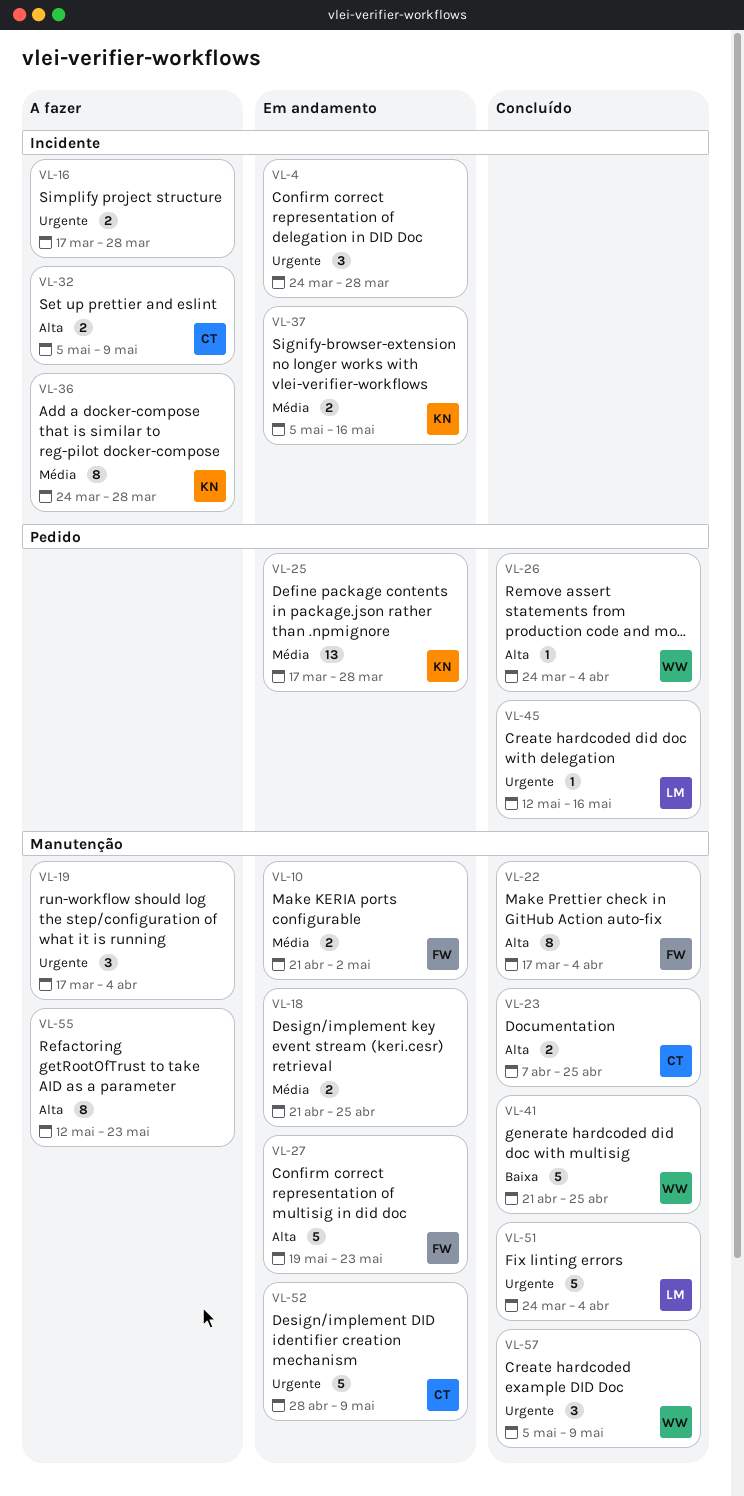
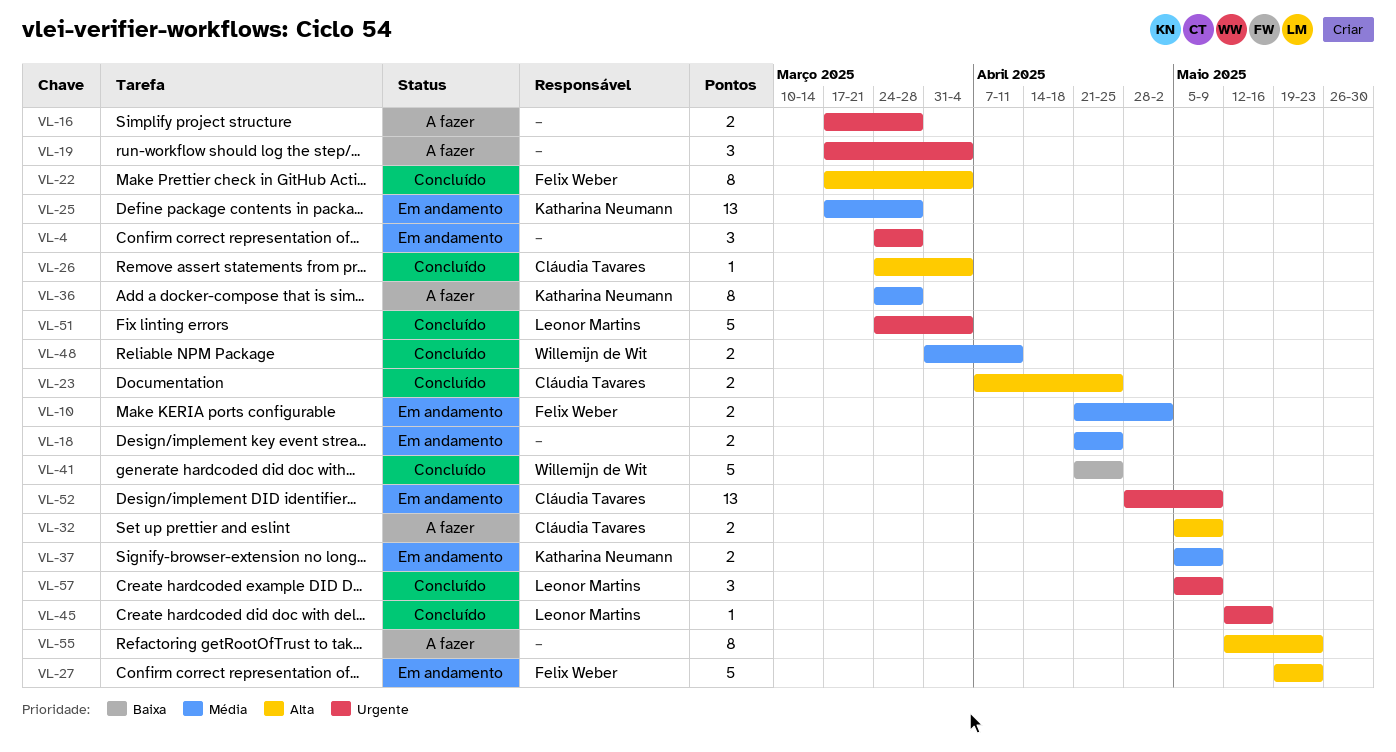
VL-26, owner: Willemijn de Wit -> Cláudia Tavares
VL-37, due: May 16 -> May 9
VL-48: none -> present
VL-52, estimate: 5 -> 13
VL-57, owner: Willemijn de Wit -> Leonor Martins

